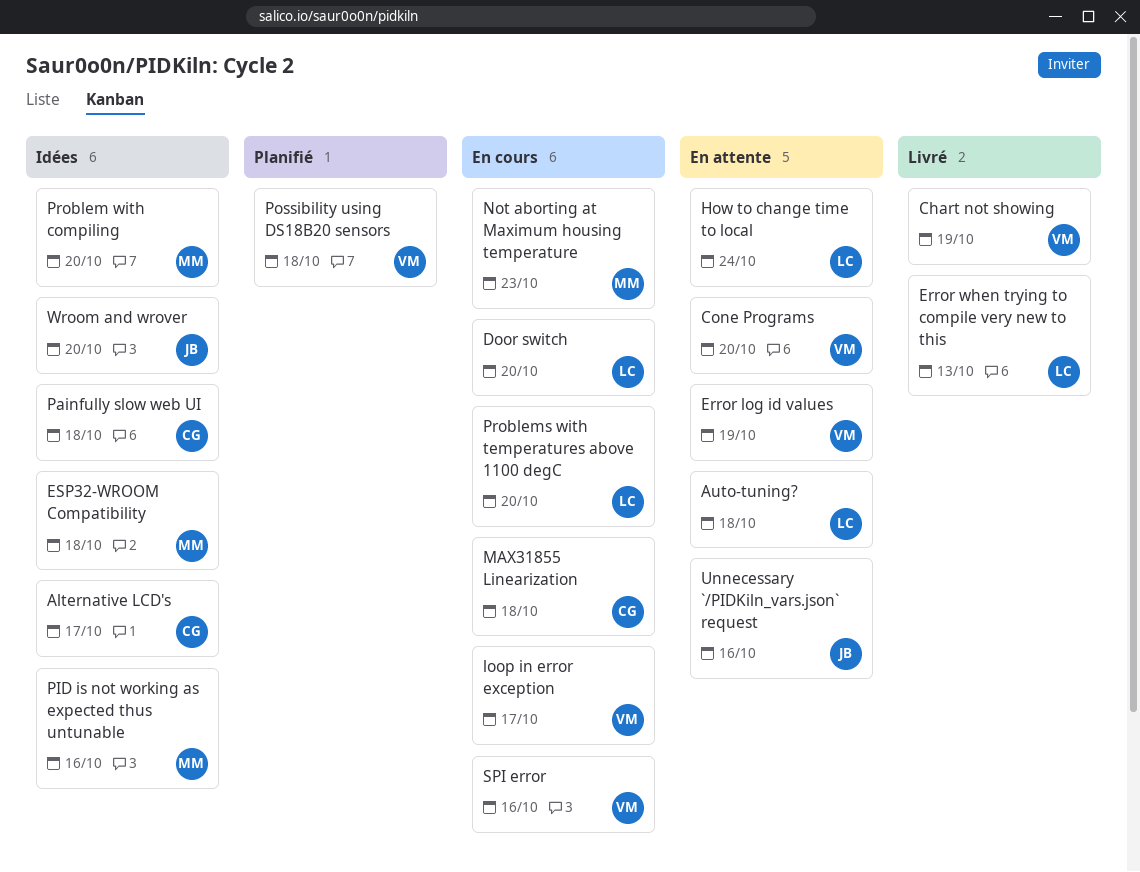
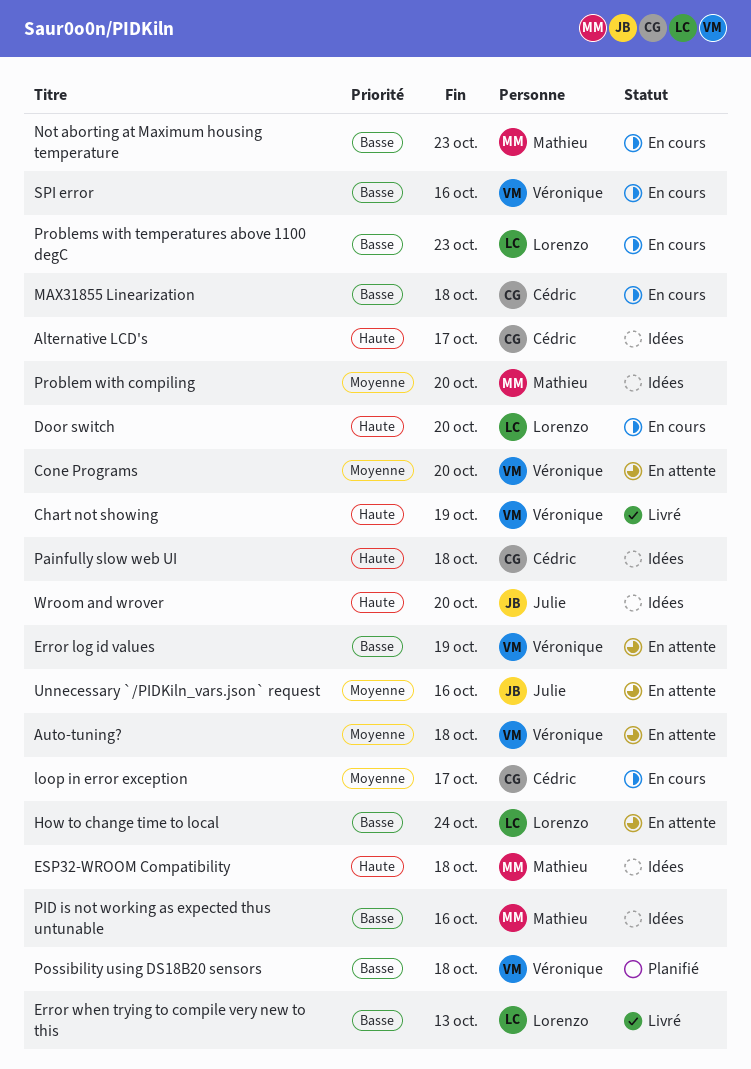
Auto-tuning?, owner: Lorenzo -> Véronique
loop in error exception, owner: Véronique -> Cédric
Problems with temperatures above 1100 degC, due: Oct 20 -> Oct 23

